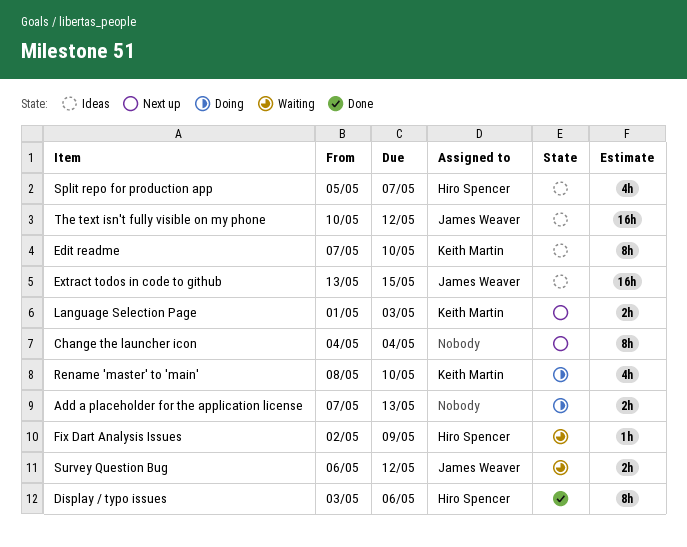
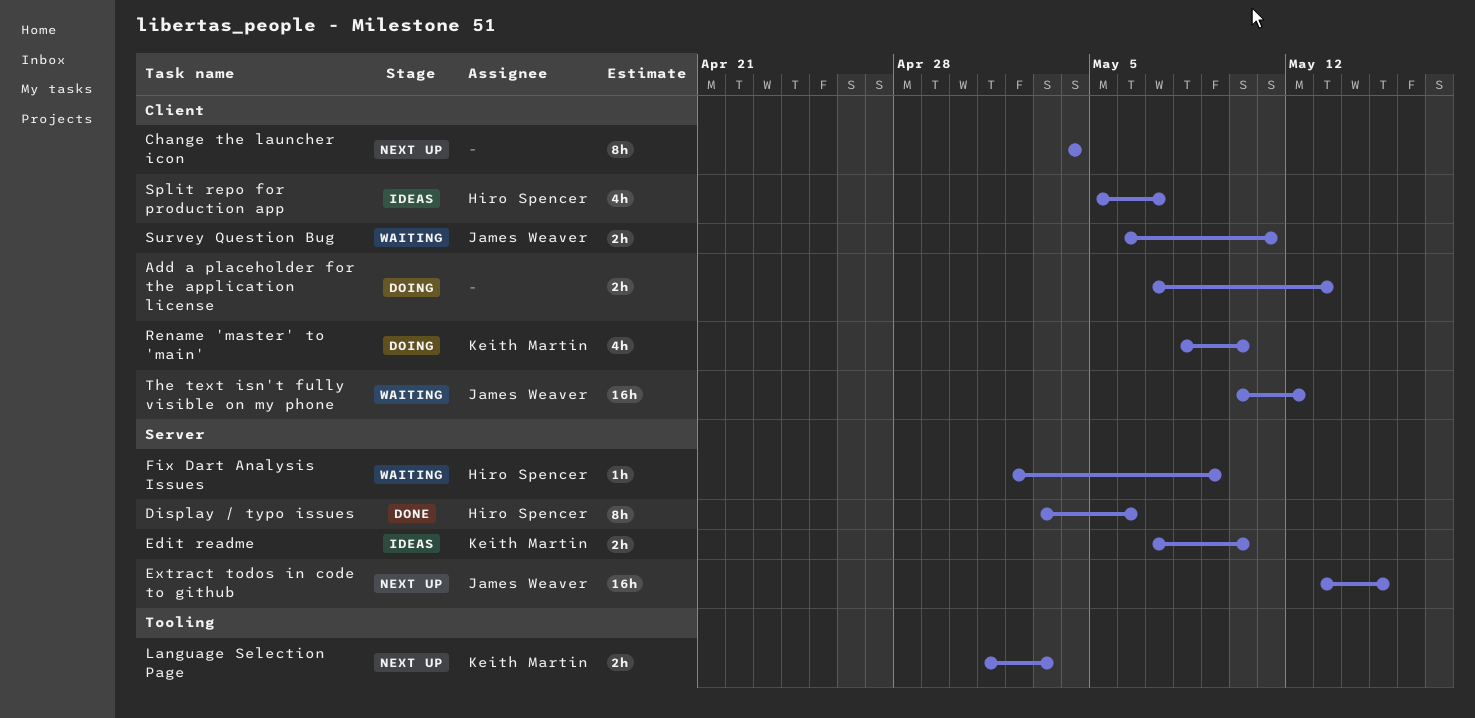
Edit readme, estimate: 8h -> 2h
Extract todos in code to github, status: Ideas -> Next up
Survey Question Bug, due: May 12 -> May 11
The text isn't fully visible on my phone, status: Ideas -> Waiting

